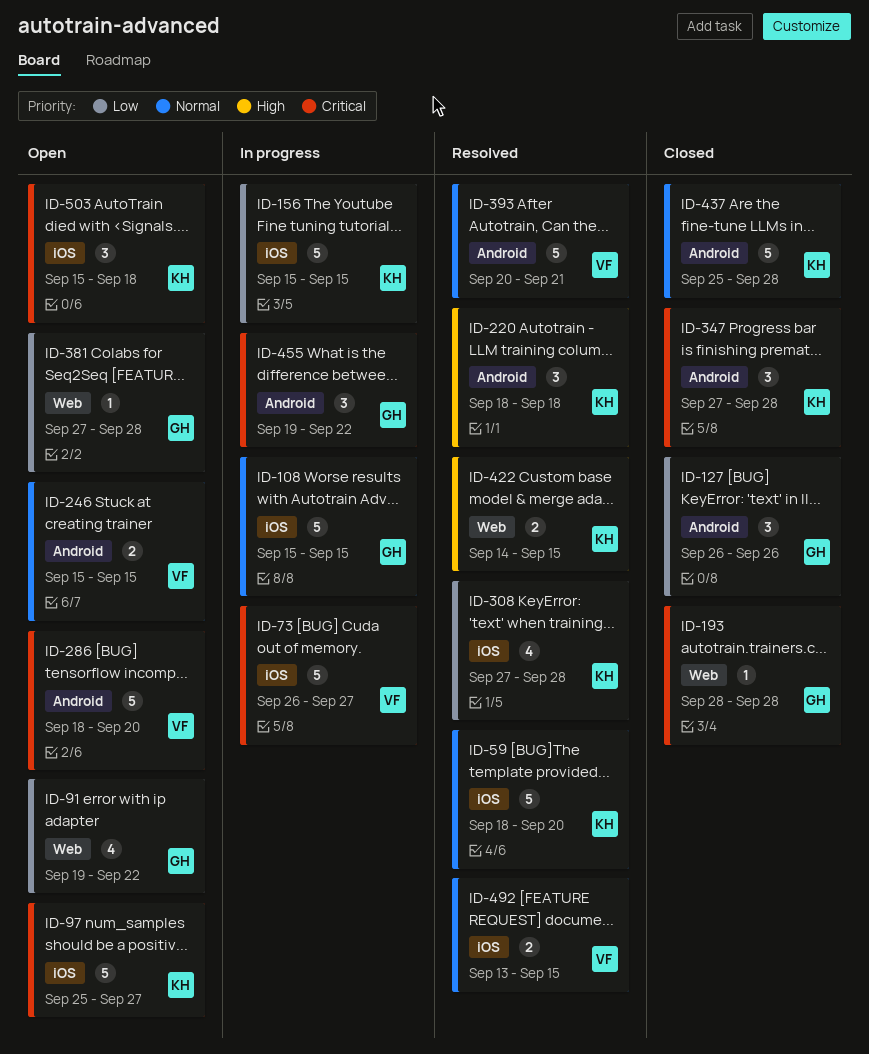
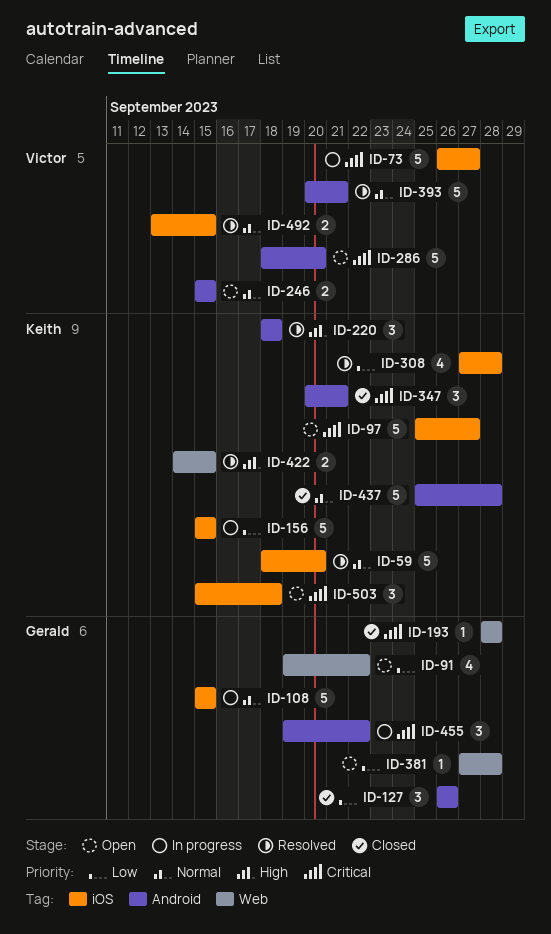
ID-347, start: Sep 27 -> Sep 20
ID-347, due: Sep 28 -> Sep 21

